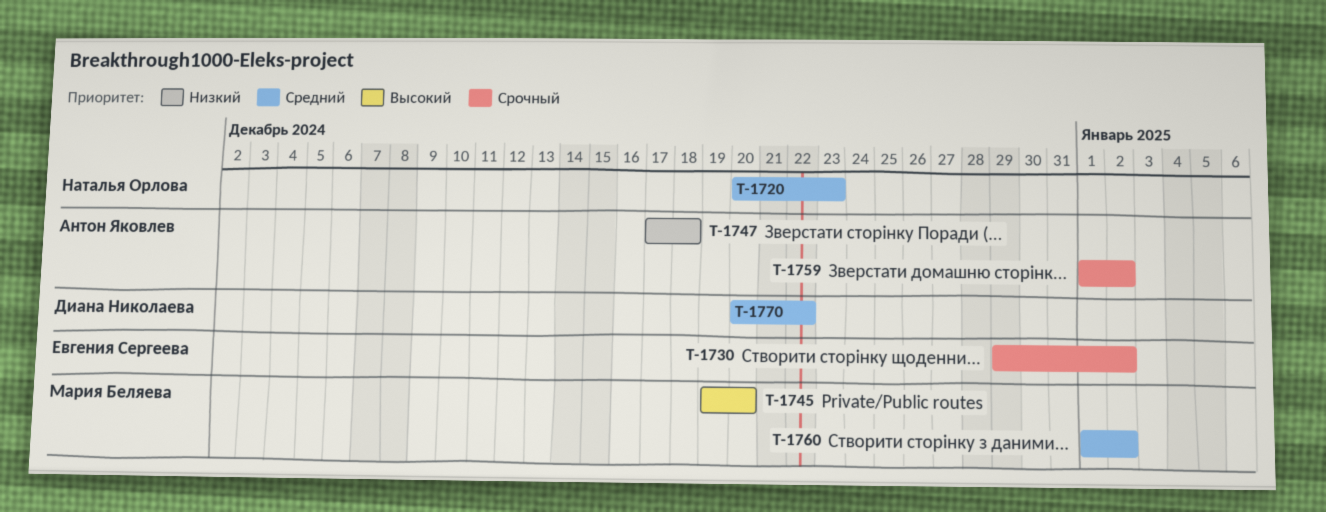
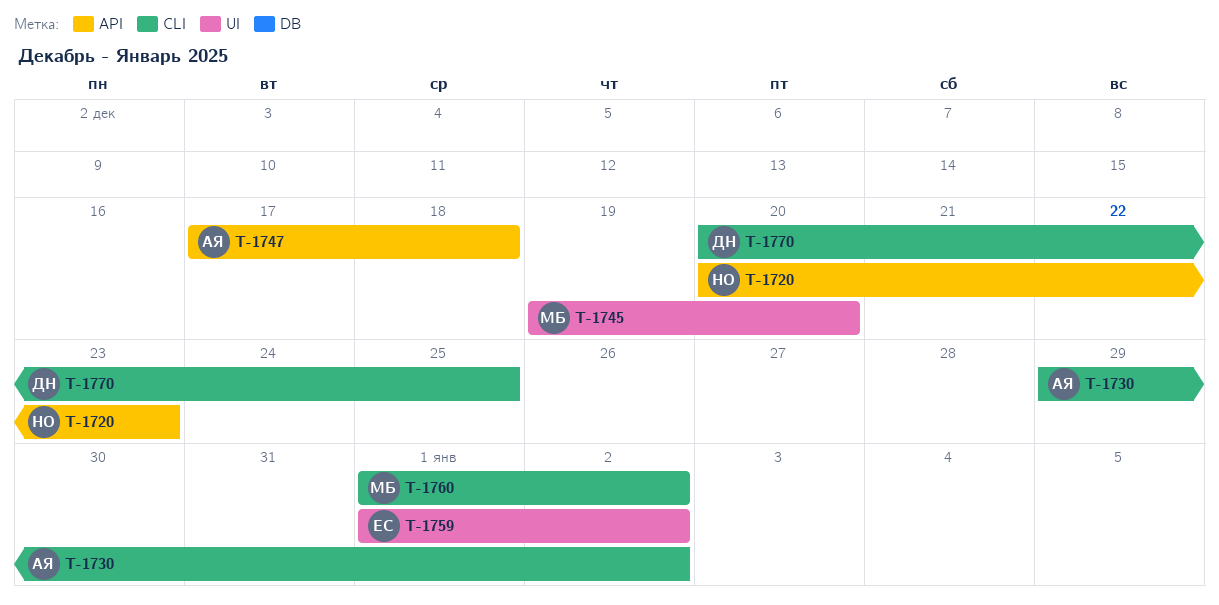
T-1730, owner: Евгения Сергеева -> Антон Яковлев
T-1759, owner: Антон Яковлев -> Евгения Сергеева
T-1770, due: Dec 22 -> Dec 25

